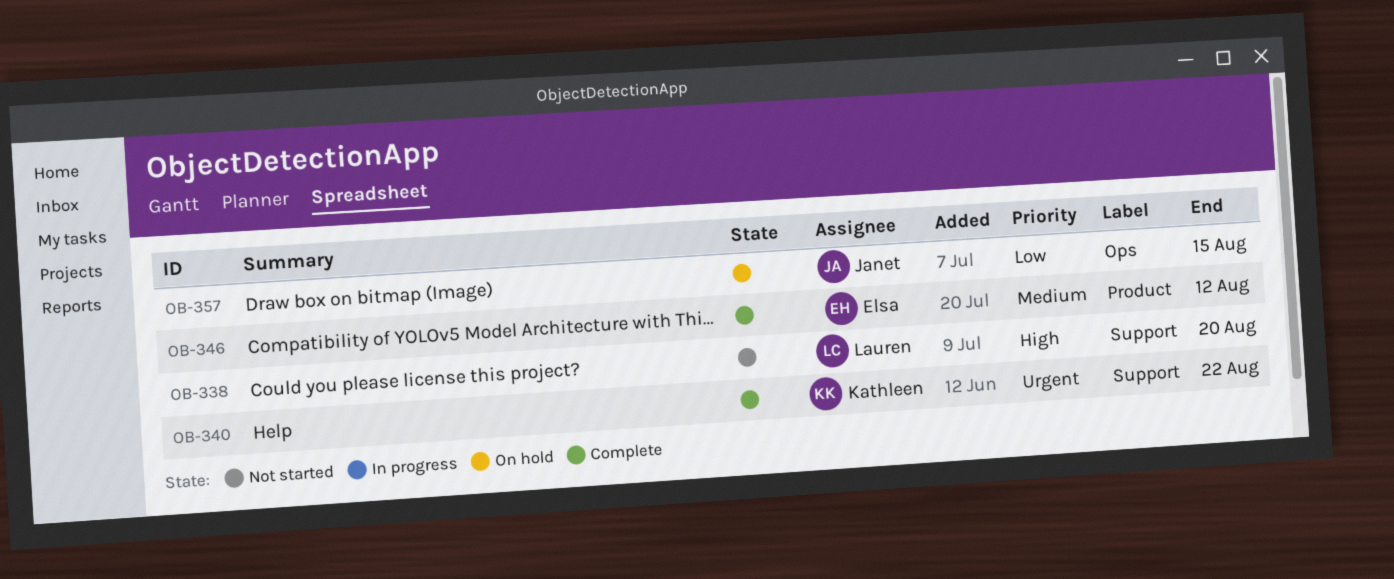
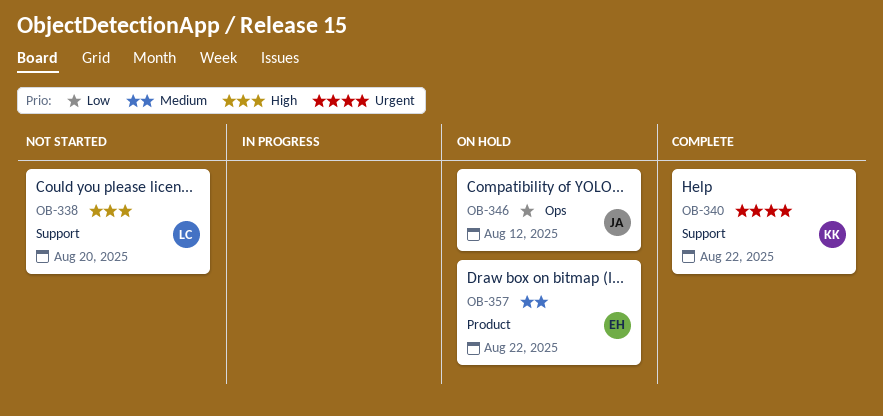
OB-346, status: Complete -> On hold
OB-346, owner: Elsa -> Janet
OB-346, priority: Medium -> Low
OB-346, label: Product -> Ops
OB-357, owner: Janet -> Elsa
OB-357, priority: Low -> Medium
OB-357, label: Ops -> Product
OB-357, due: Aug 15 -> Aug 22

